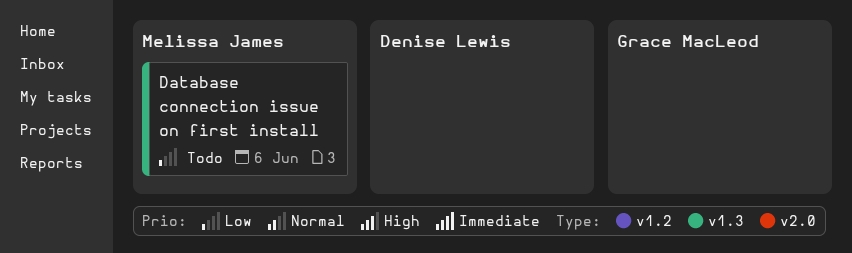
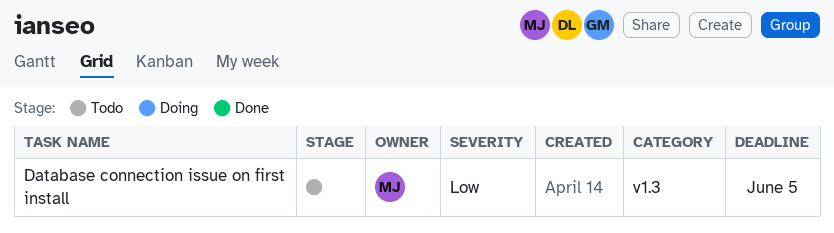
Database connection issue on first install, due: Jun 6 -> Jun 5

